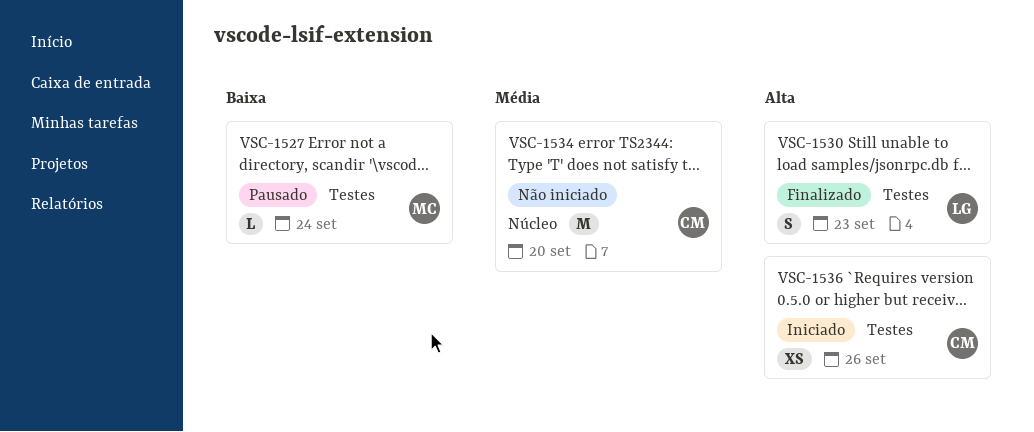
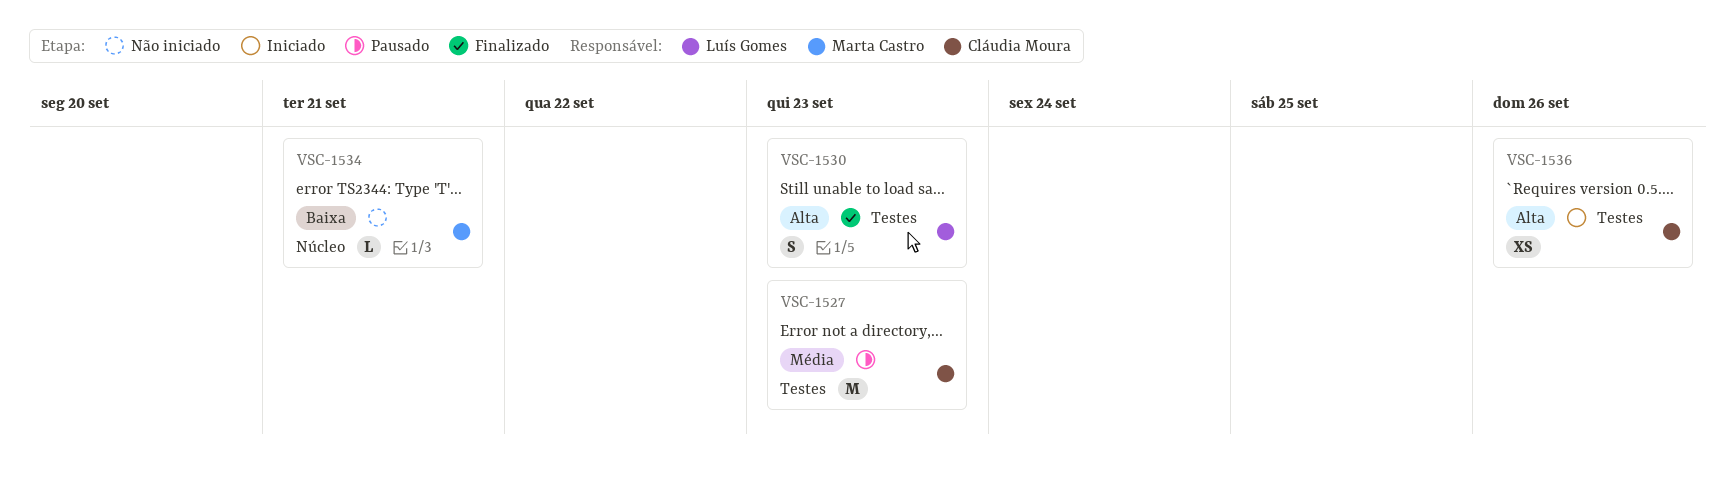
VSC-1527, owner: Marta Castro -> Cláudia Moura
VSC-1527, priority: Baixa -> Média
VSC-1527, estimate: L -> M
VSC-1527, due: Sep 24 -> Sep 23
VSC-1534, owner: Cláudia Moura -> Marta Castro
VSC-1534, priority: Média -> Baixa
VSC-1534, estimate: M -> L
VSC-1534, due: Sep 20 -> Sep 21

